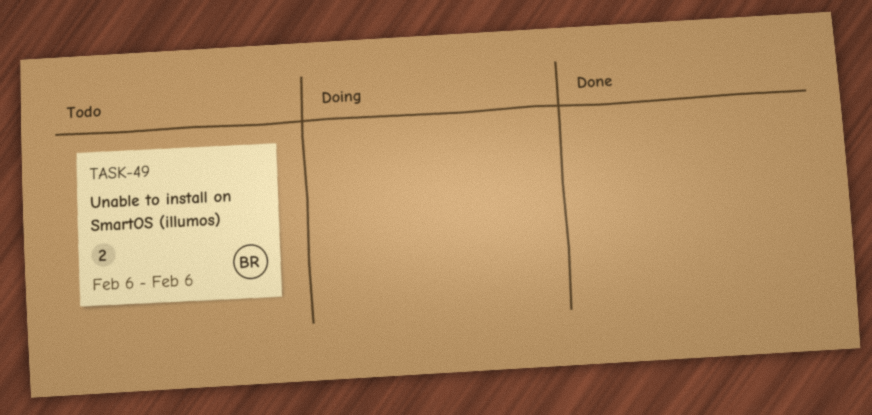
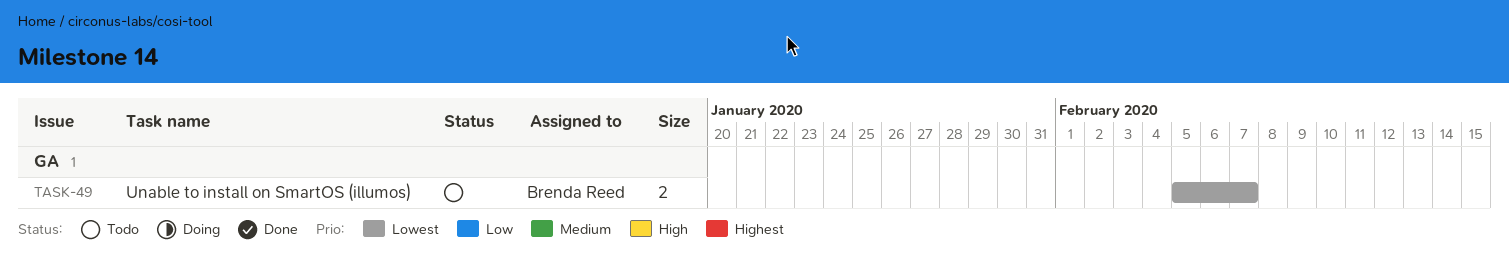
TASK-49, start: Feb 6 -> Feb 5
TASK-49, due: Feb 6 -> Feb 7

